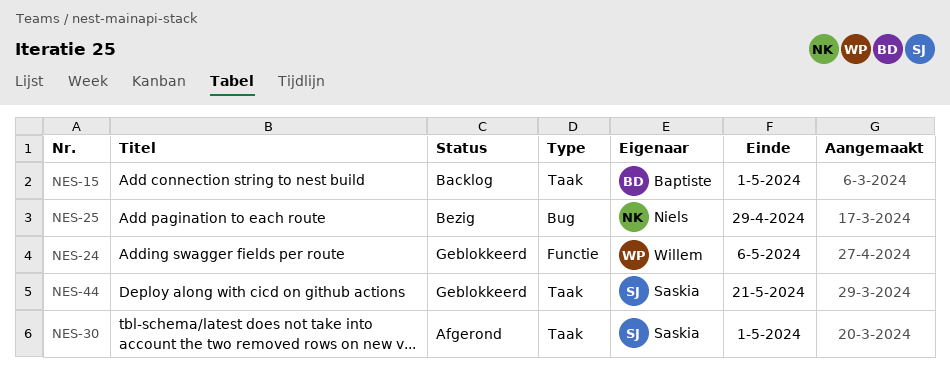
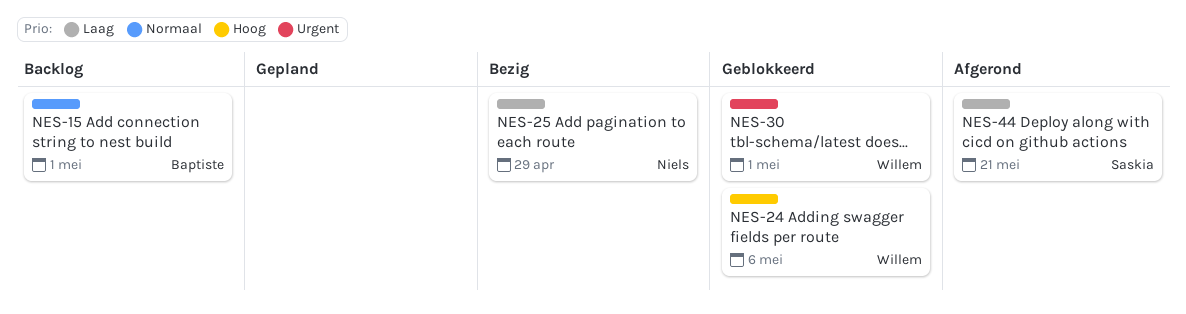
NES-30, status: Afgerond -> Geblokkeerd
NES-30, owner: Saskia -> Willem
NES-44, status: Geblokkeerd -> Afgerond

